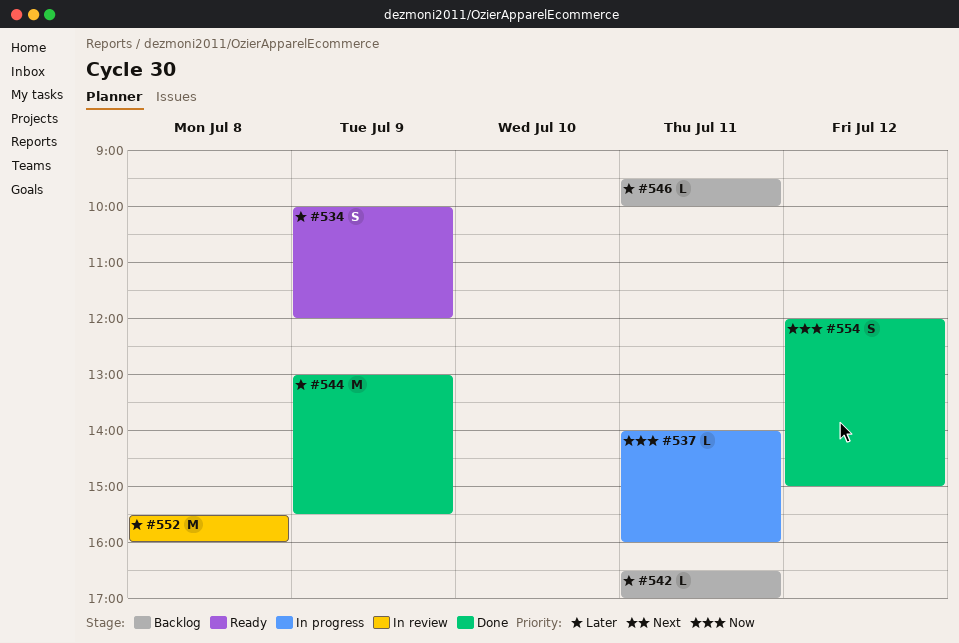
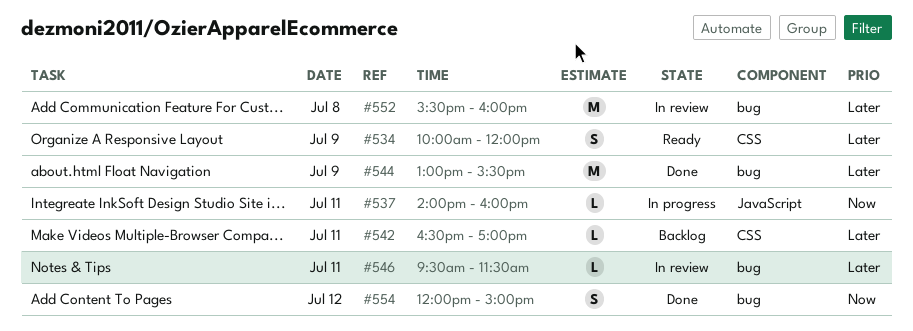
#546, status: Backlog -> In review
#546, ends: 10:00 -> 11:30

